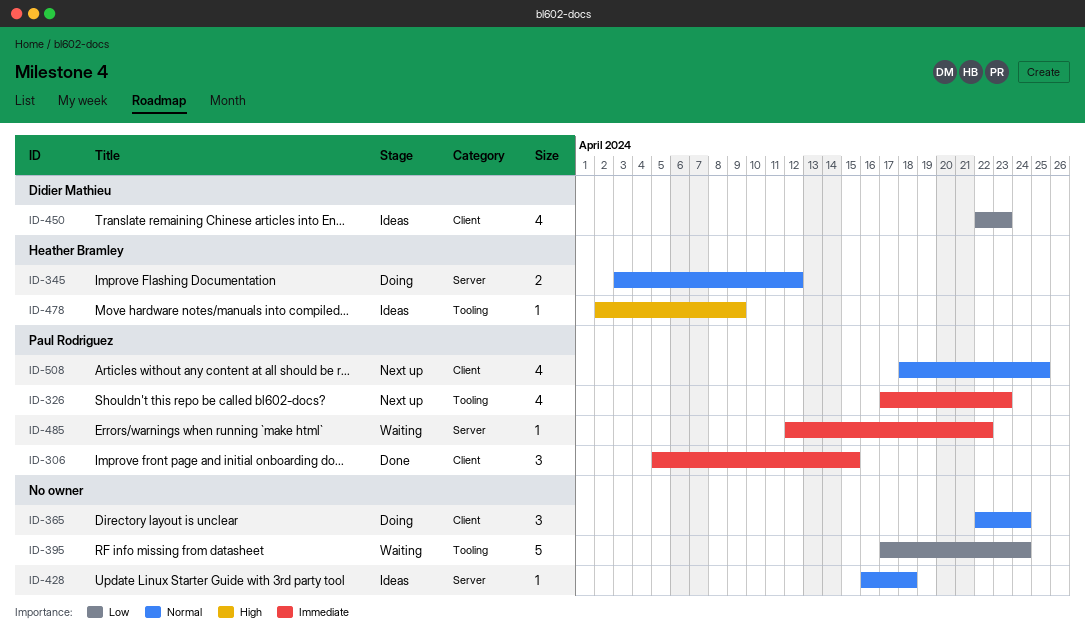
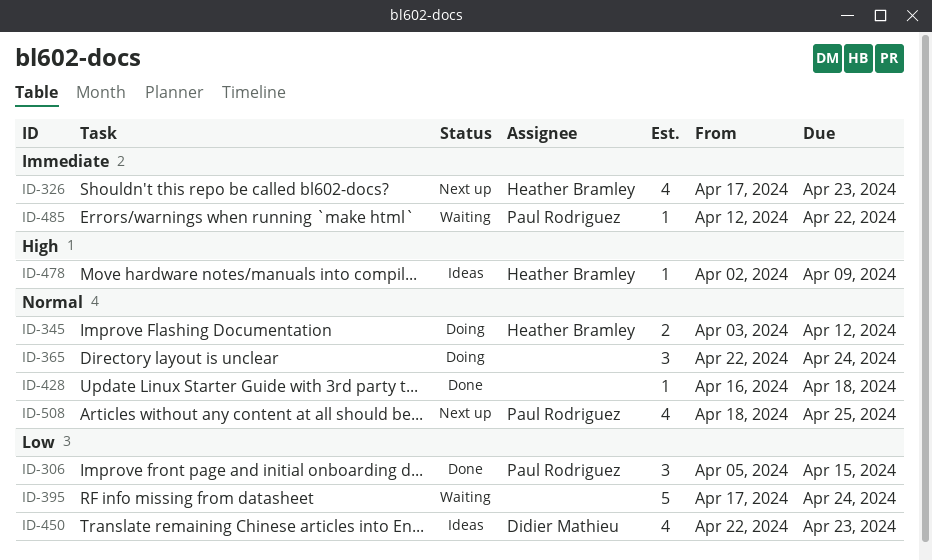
ID-306, priority: Immediate -> Low
ID-326, owner: Paul Rodriguez -> Heather Bramley
ID-428, status: Ideas -> Done

